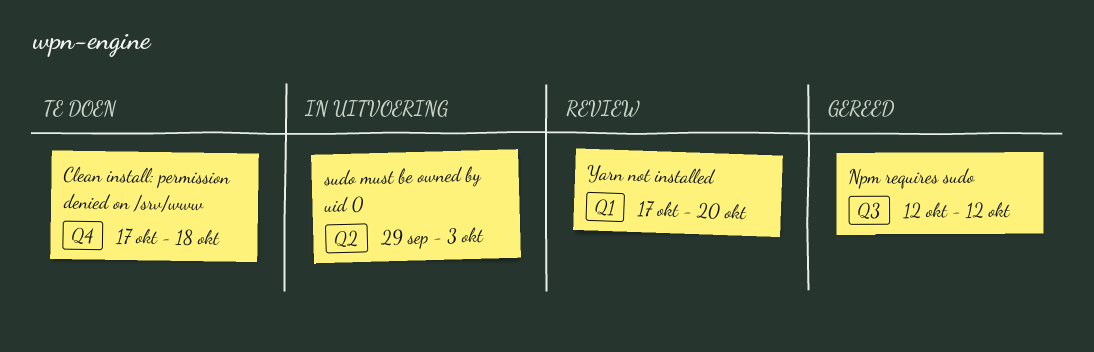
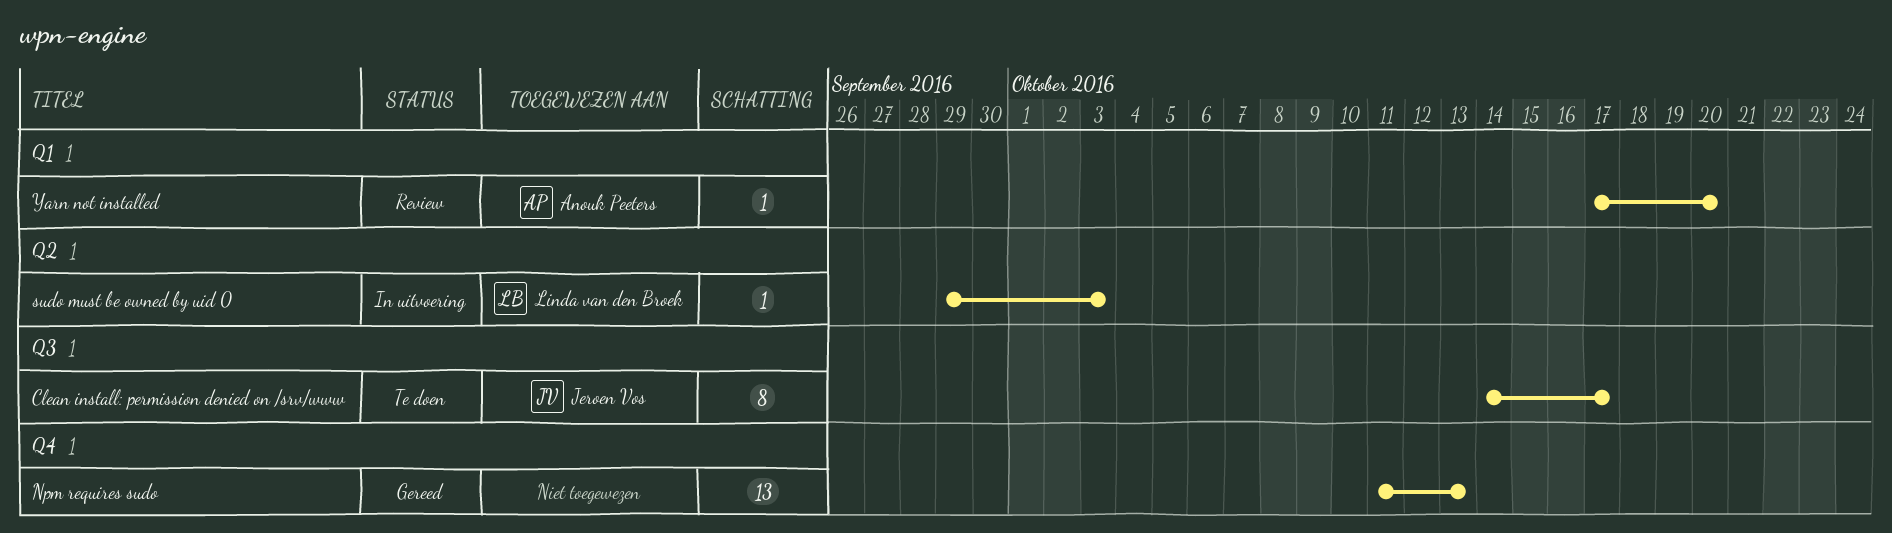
Clean install: permission denied on /srv/www, label: Q4 -> Q3
Clean install: permission denied on /srv/www, start: Oct 17 -> Oct 14
Clean install: permission denied on /srv/www, due: Oct 18 -> Oct 17
Npm requires sudo, label: Q3 -> Q4
Npm requires sudo, start: Oct 12 -> Oct 11
Npm requires sudo, due: Oct 12 -> Oct 13

